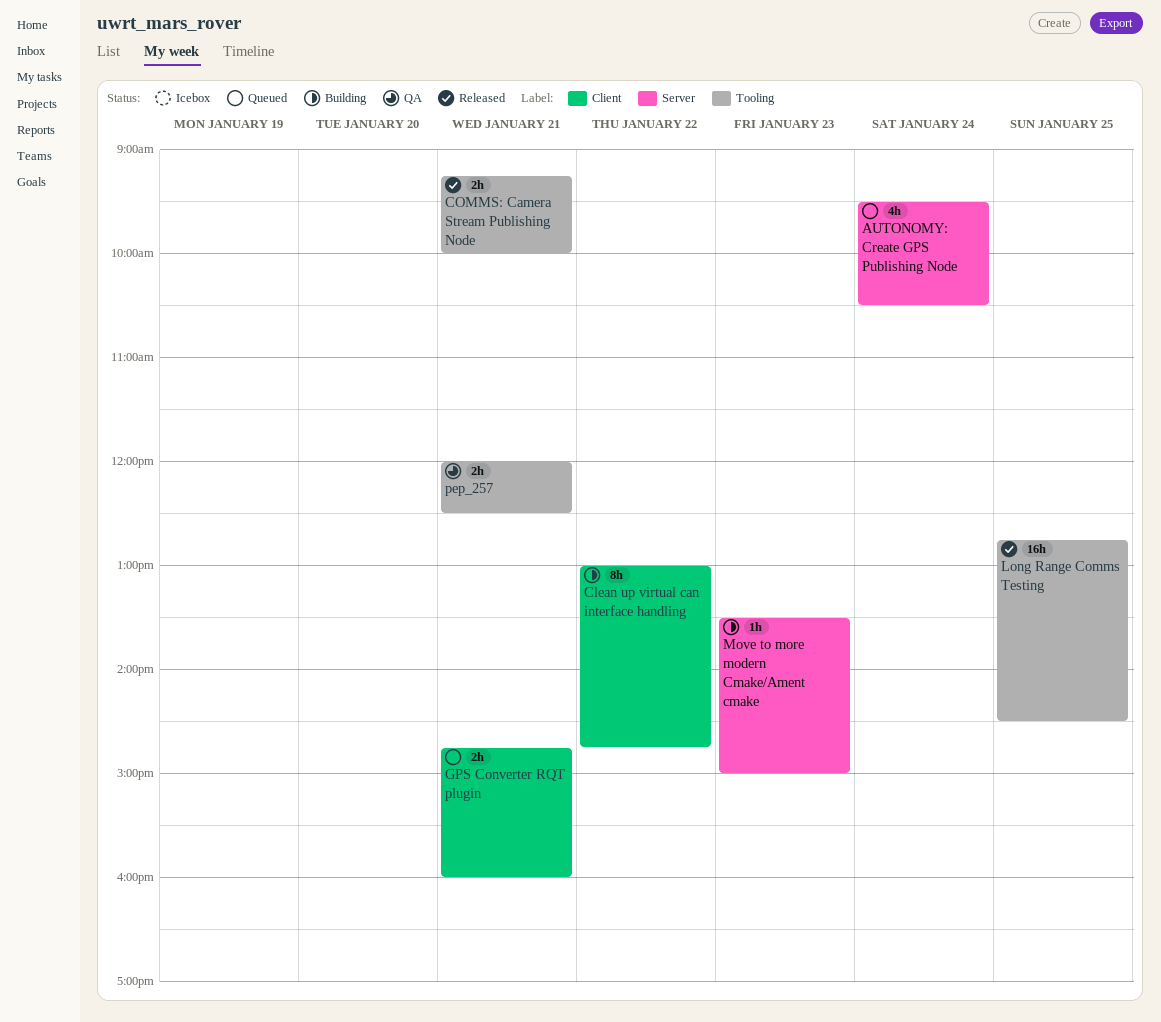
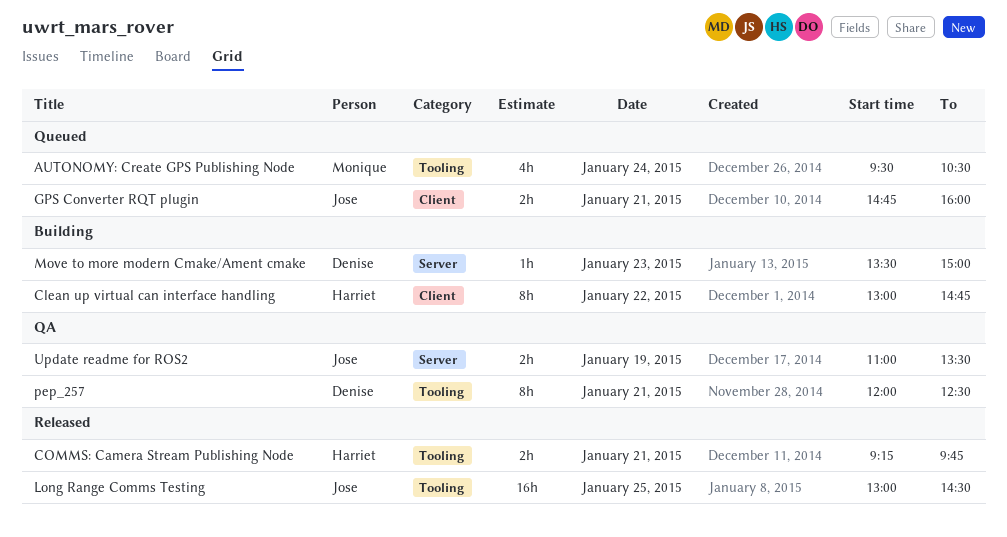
AUTONOMY: Create GPS Publishing Node, label: Server -> Tooling
COMMS: Camera Stream Publishing Node, ends: 10:00 -> 09:45
Long Range Comms Testing, begins: 12:45 -> 13:00
pep_257, estimate: 2h -> 8h
Update readme for ROS2: none -> present

